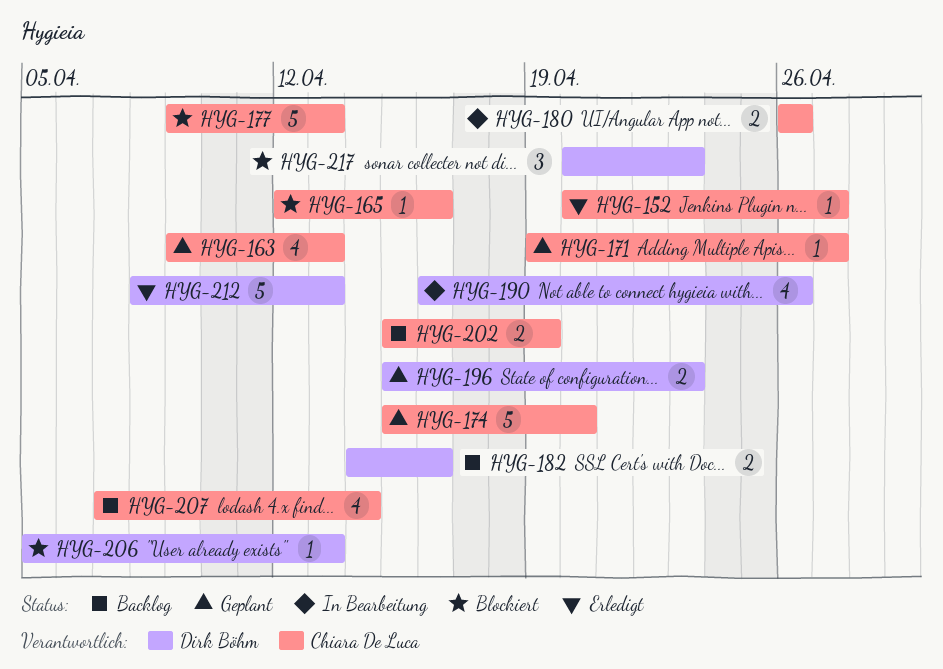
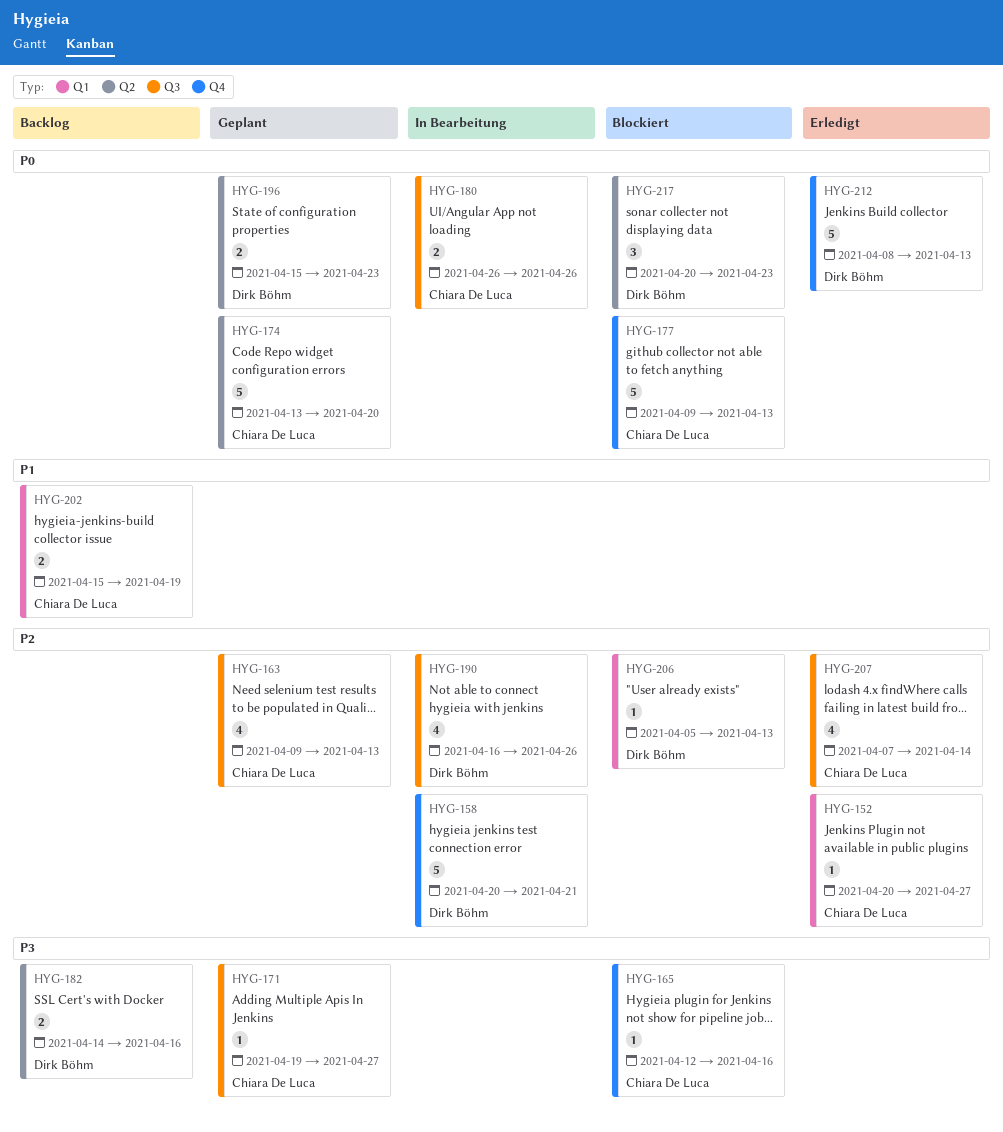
HYG-158: none -> present
HYG-174, start: Apr 15 -> Apr 13
HYG-207, status: Backlog -> Erledigt

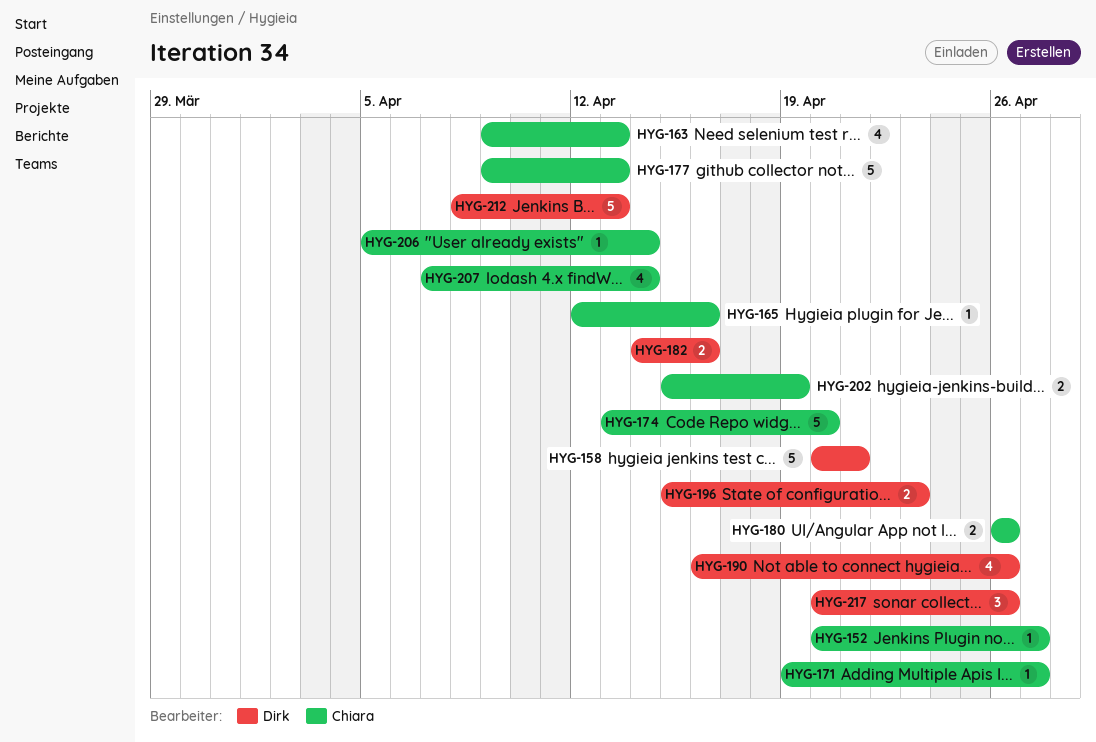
HYG-206, owner: Dirk Böhm -> Chiara De Luca
HYG-206, due: Apr 13 -> Apr 14
HYG-217, due: Apr 23 -> Apr 26

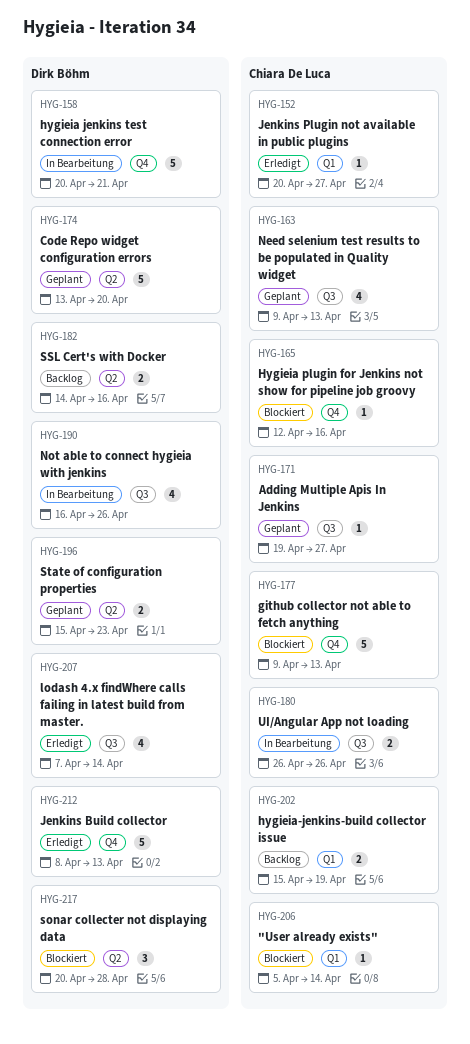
HYG-174, owner: Chiara De Luca -> Dirk Böhm
HYG-207, owner: Chiara De Luca -> Dirk Böhm
HYG-217, due: Apr 26 -> Apr 28

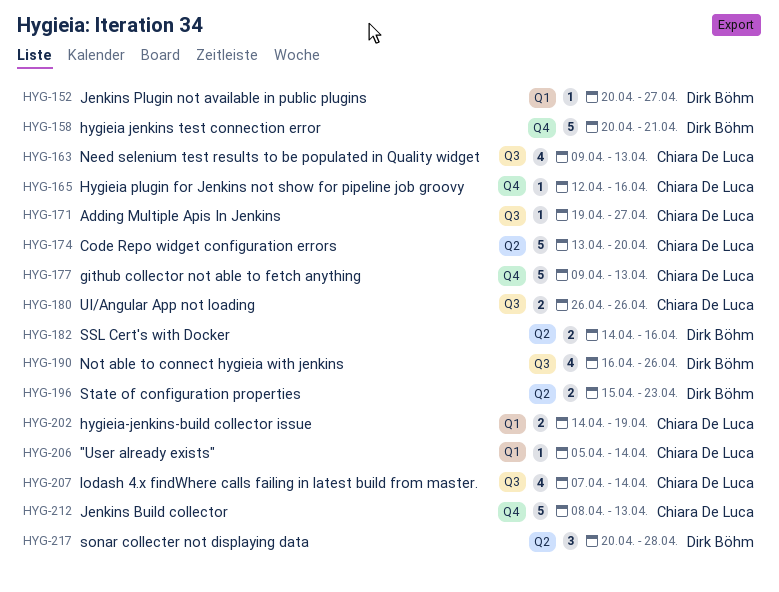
HYG-152, owner: Chiara De Luca -> Dirk Böhm
HYG-174, owner: Dirk Böhm -> Chiara De Luca
HYG-202, start: Apr 15 -> Apr 14
HYG-207, owner: Dirk Böhm -> Chiara De Luca
HYG-212, owner: Dirk Böhm -> Chiara De Luca

